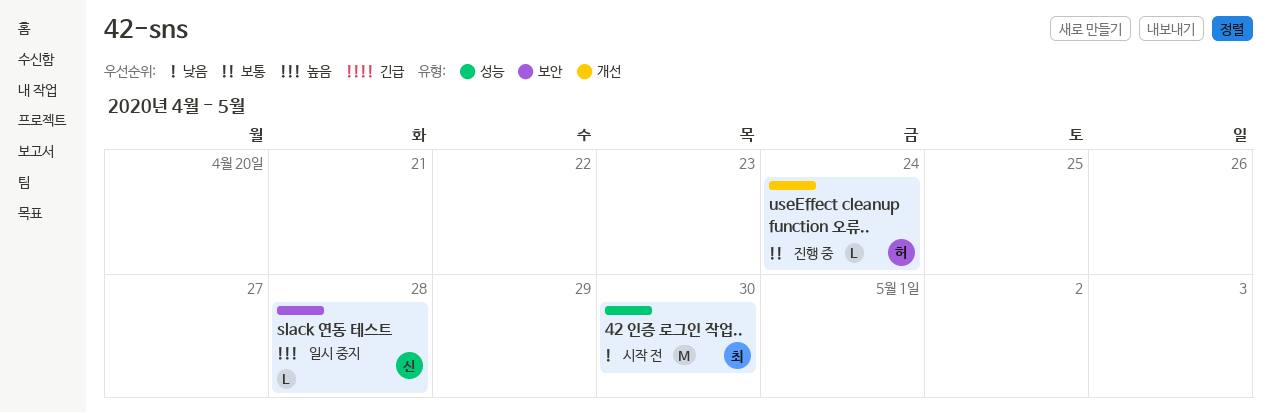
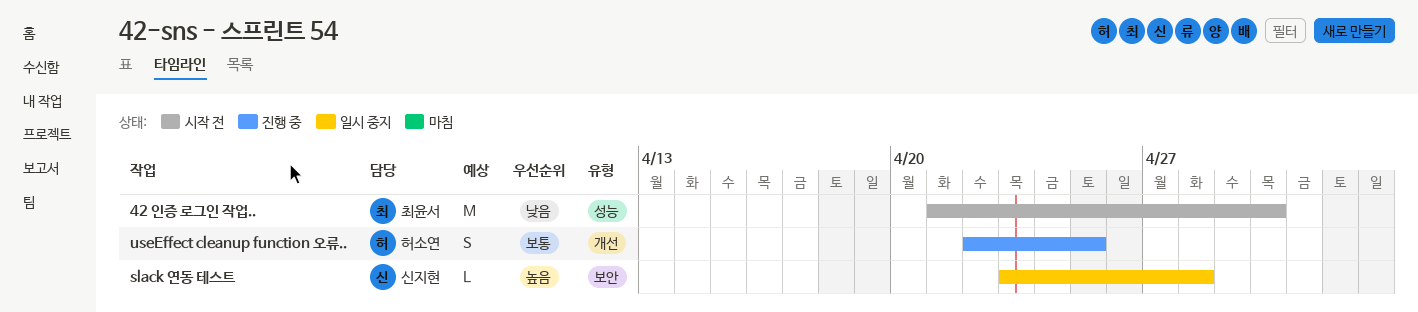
useEffect cleanup function 오류.., estimate: L -> S
useEffect cleanup function 오류.., due: Apr 24 -> Apr 25

